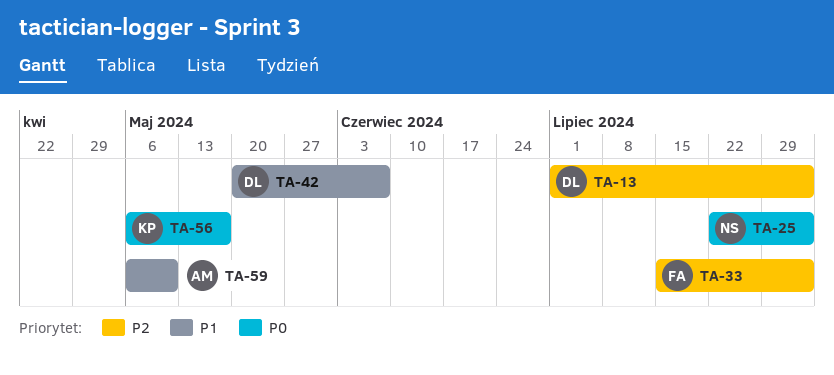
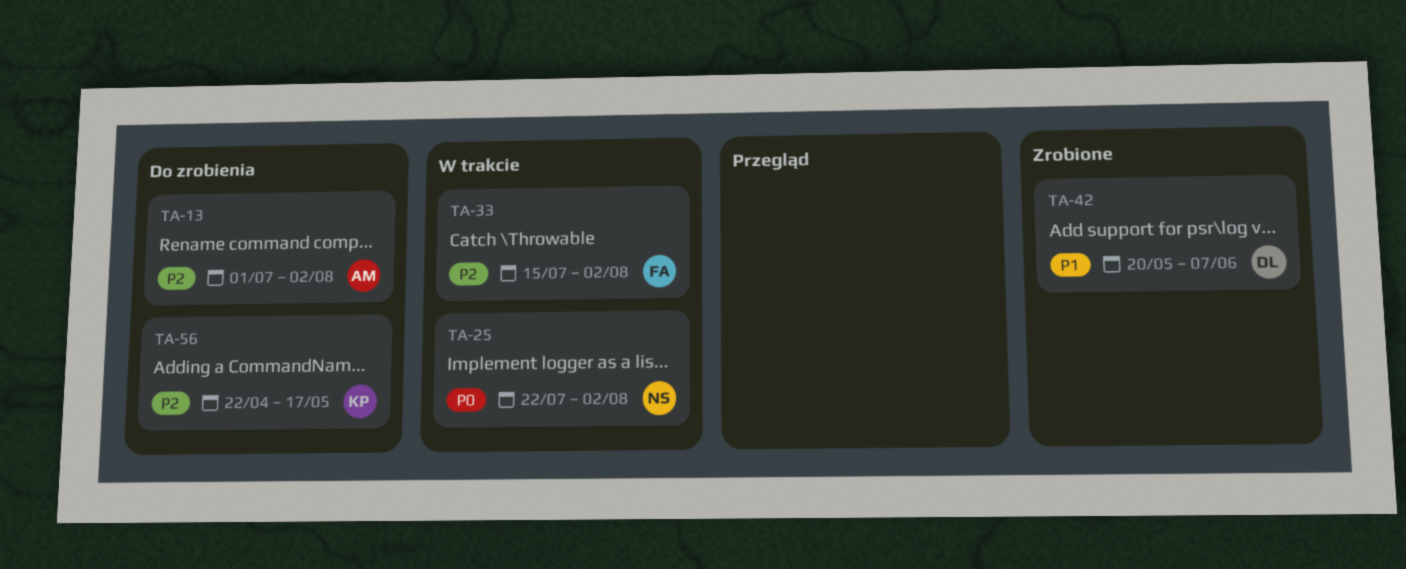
TA-13, owner: DL -> AM
TA-56, priority: P0 -> P2
TA-56, start: May 6 -> Apr 22
TA-59: present -> none

